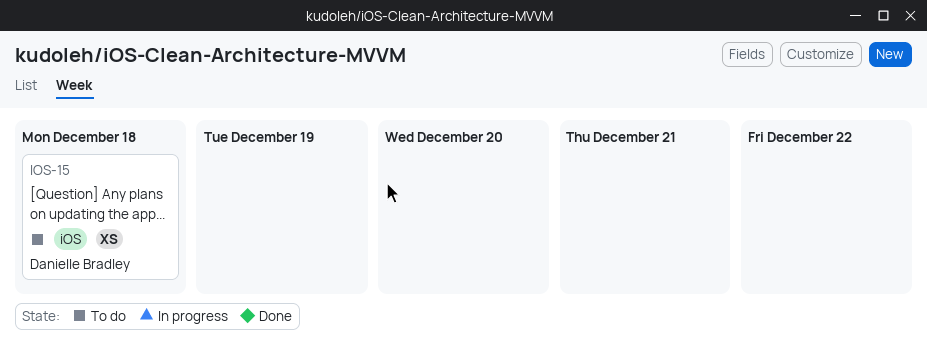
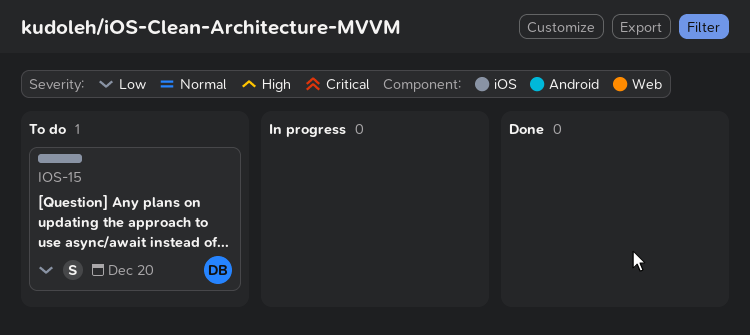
IOS-15, estimate: XS -> S
IOS-15, due: Dec 18 -> Dec 20

